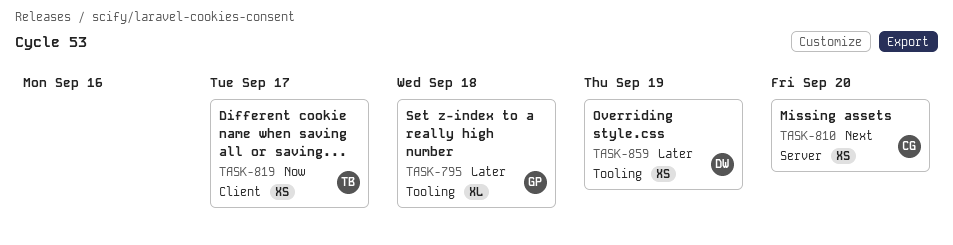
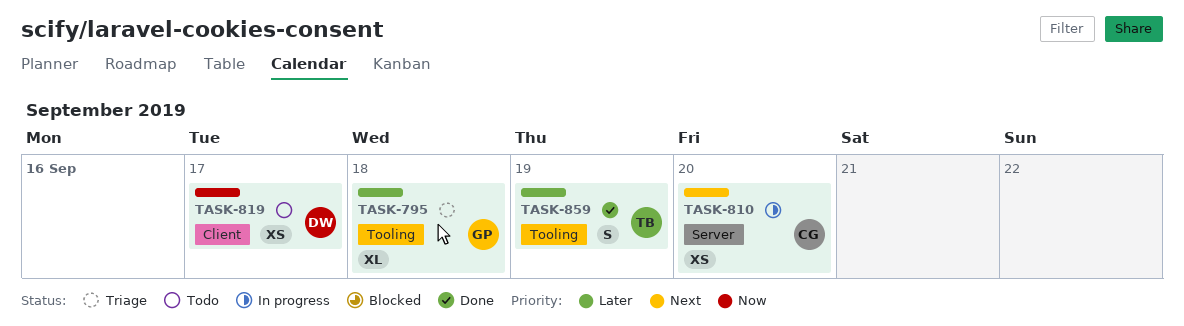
TASK-819, owner: TB -> DW
TASK-859, owner: DW -> TB
TASK-859, estimate: XS -> S

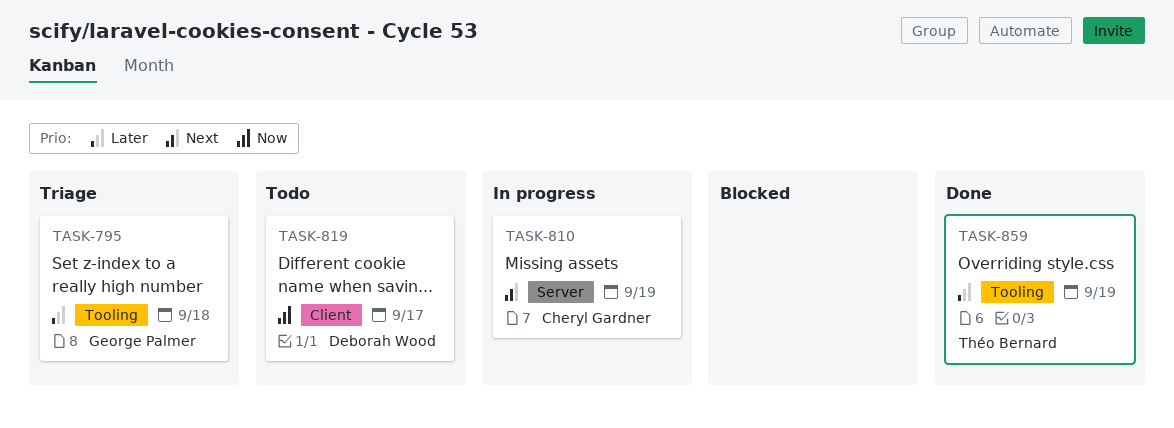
TASK-810, due: Sep 20 -> Sep 19

